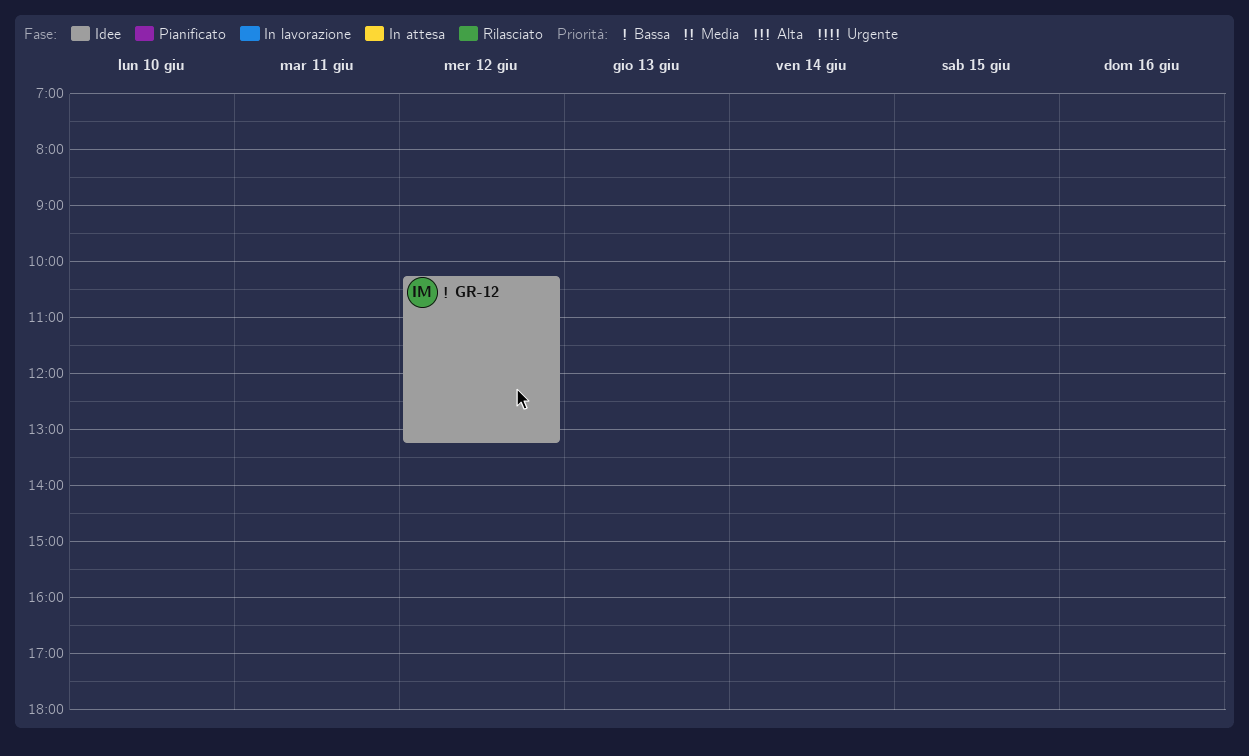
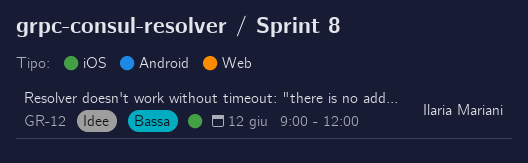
GR-12, begins: 10:15 -> 09:00
GR-12, ends: 13:15 -> 12:00

